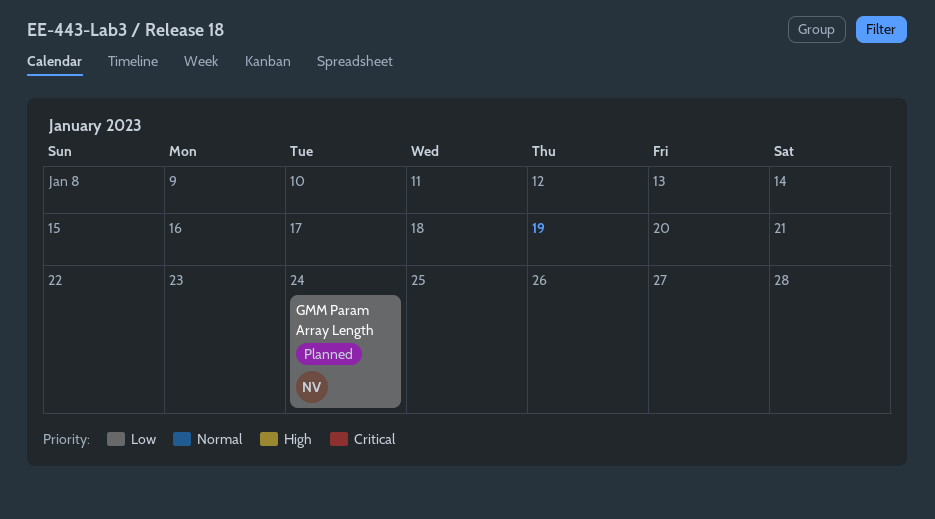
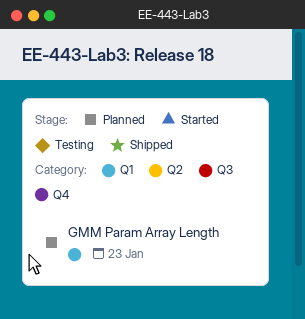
GMM Param Array Length, due: Jan 24 -> Jan 23

